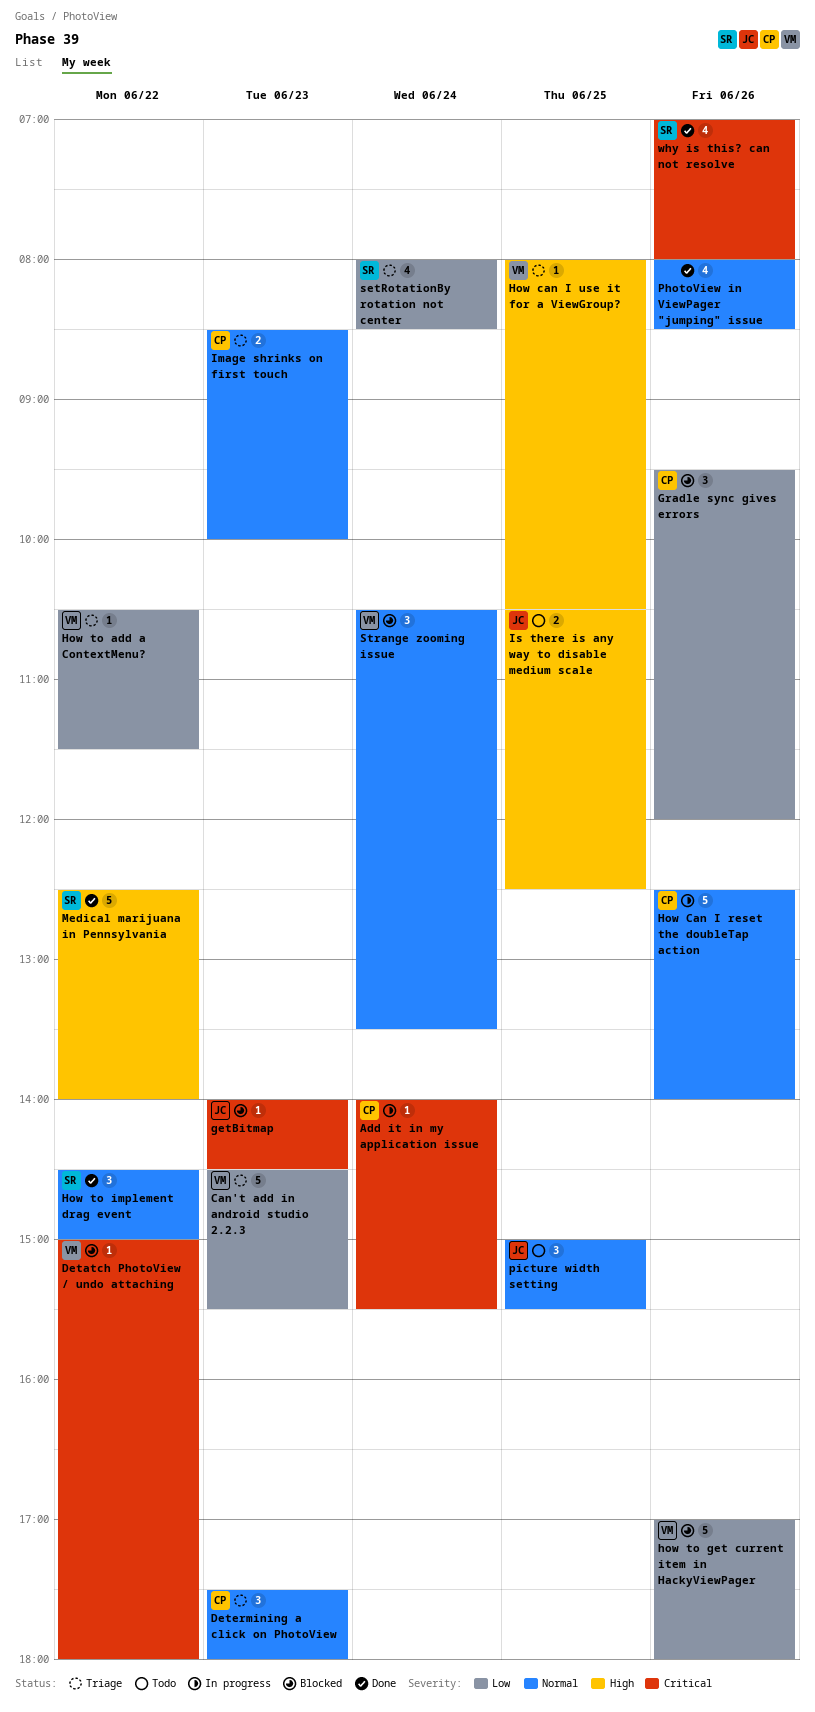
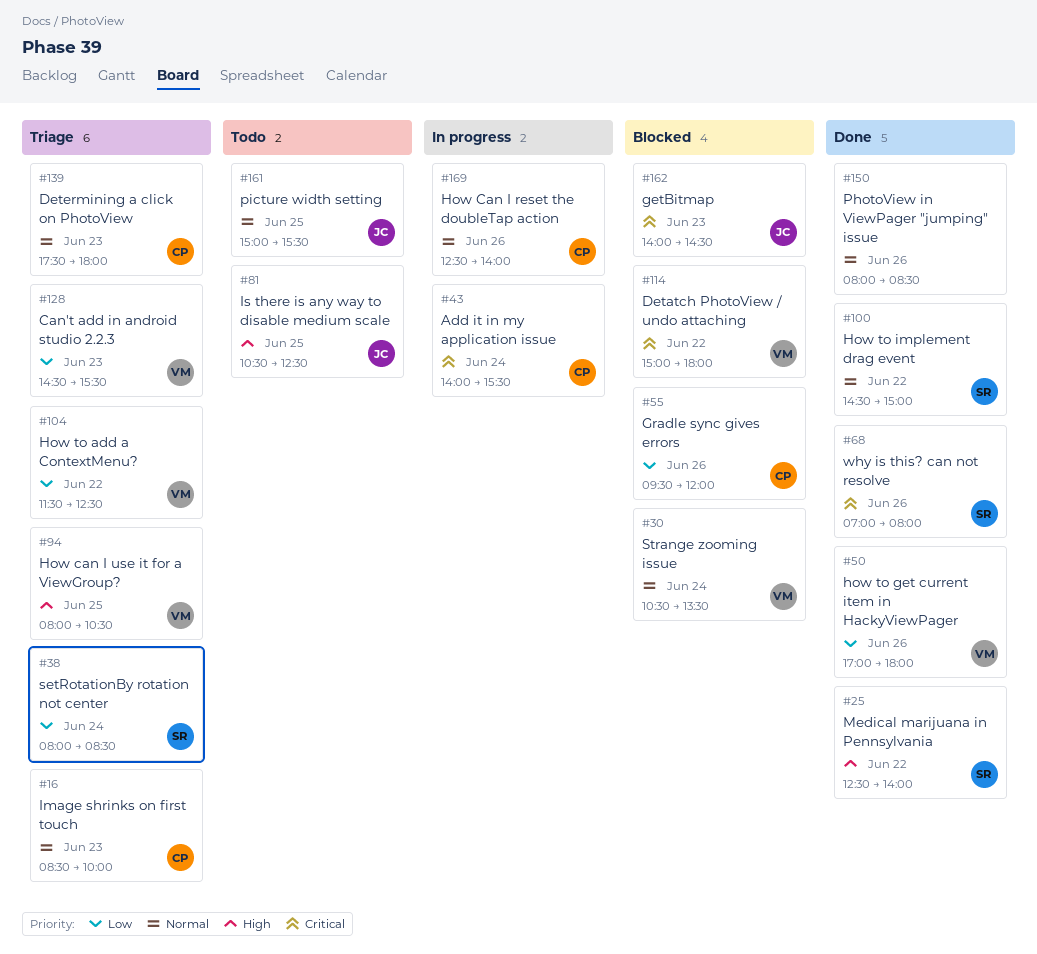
How to add a ContextMenu?, begins: 10:30 -> 11:30
How to add a ContextMenu?, ends: 11:30 -> 12:30
how to get current item in HackyViewPager, status: Blocked -> Done

